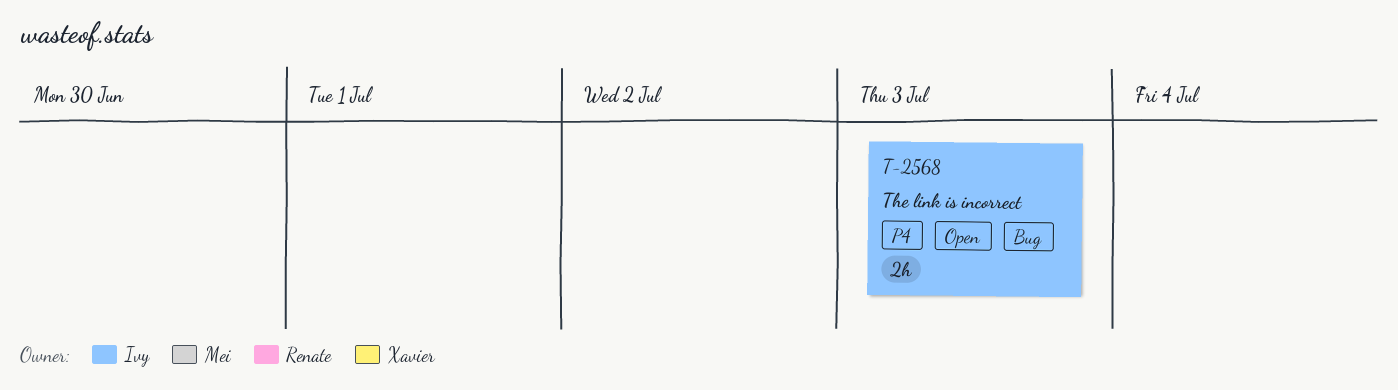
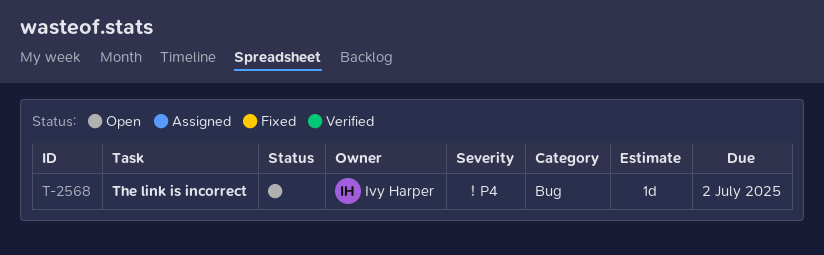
T-2568, estimate: 2h -> 1d
T-2568, due: Jul 3 -> Jul 2

